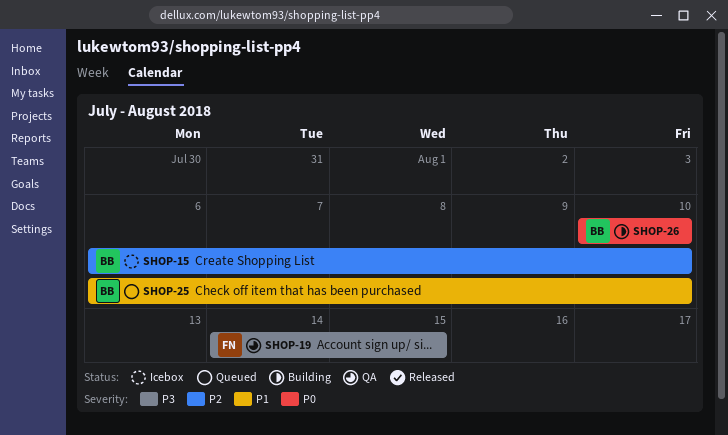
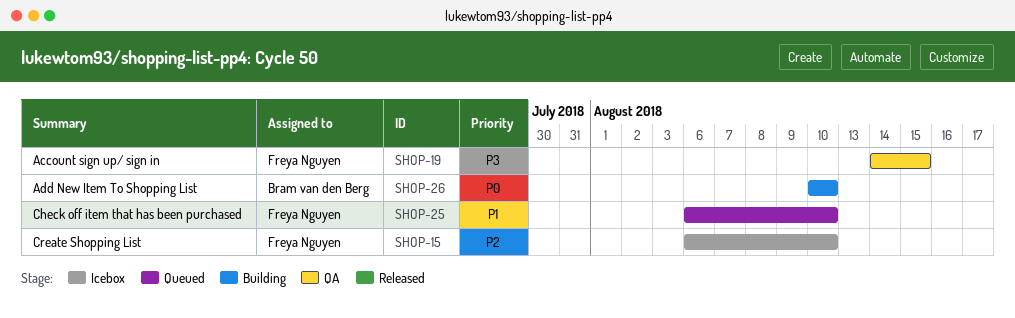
SHOP-15, owner: Bram van den Berg -> Freya Nguyen
SHOP-25, owner: Bram van den Berg -> Freya Nguyen

